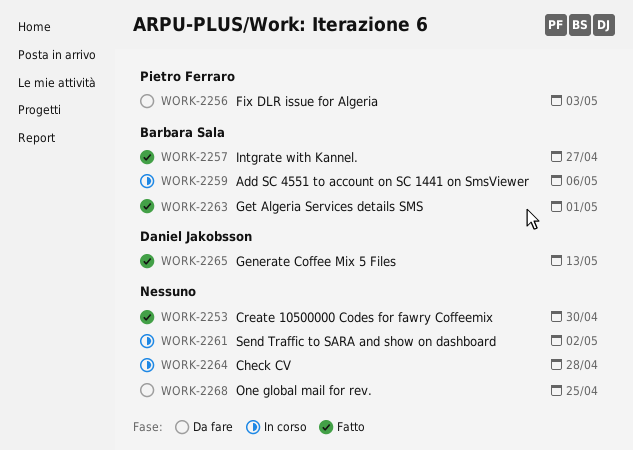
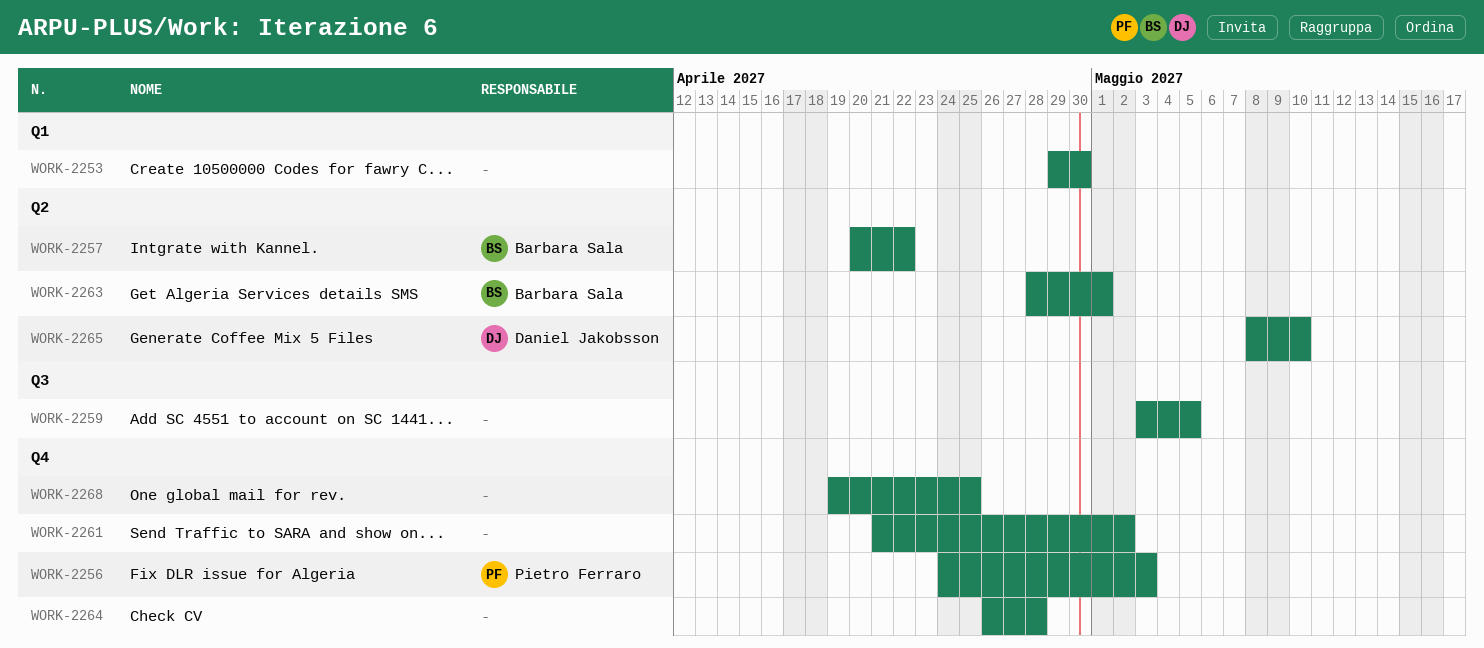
WORK-2257, due: Apr 27 -> Apr 22
WORK-2259, owner: Barbara Sala -> none
WORK-2259, due: May 6 -> May 5
WORK-2265, due: May 13 -> May 10

